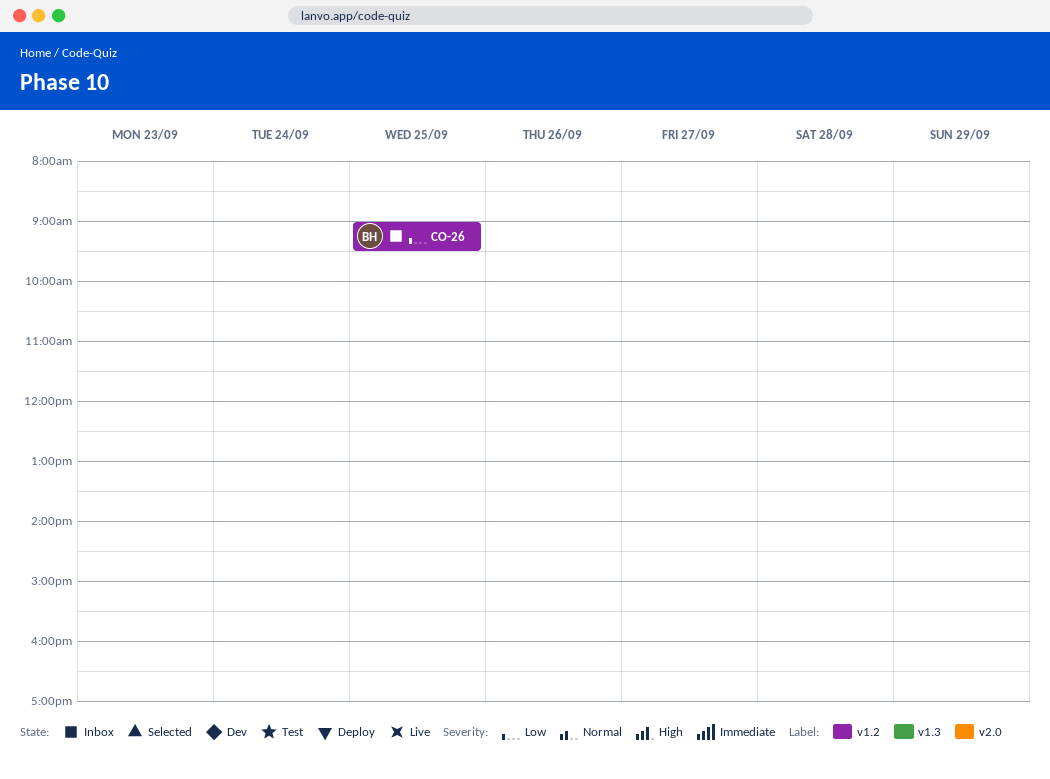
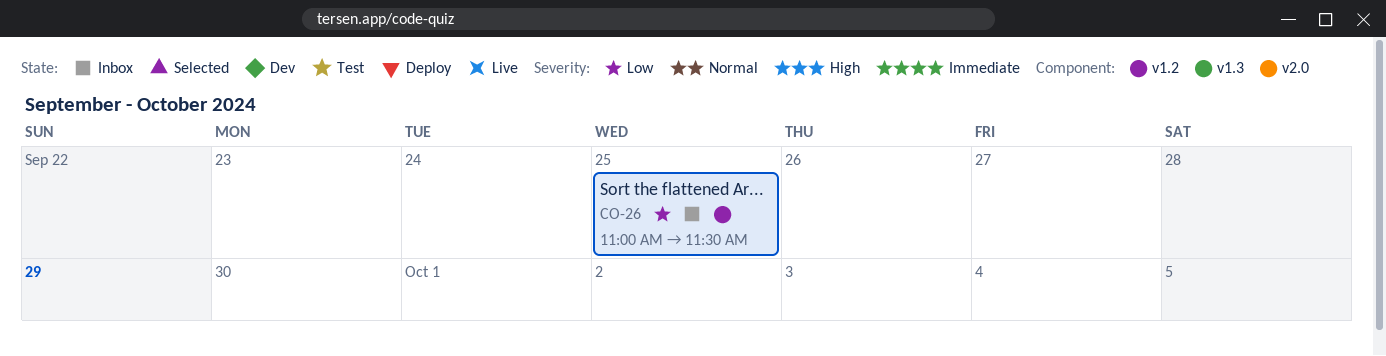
CO-26, begins: 09:00 -> 11:00
CO-26, ends: 09:30 -> 11:30

